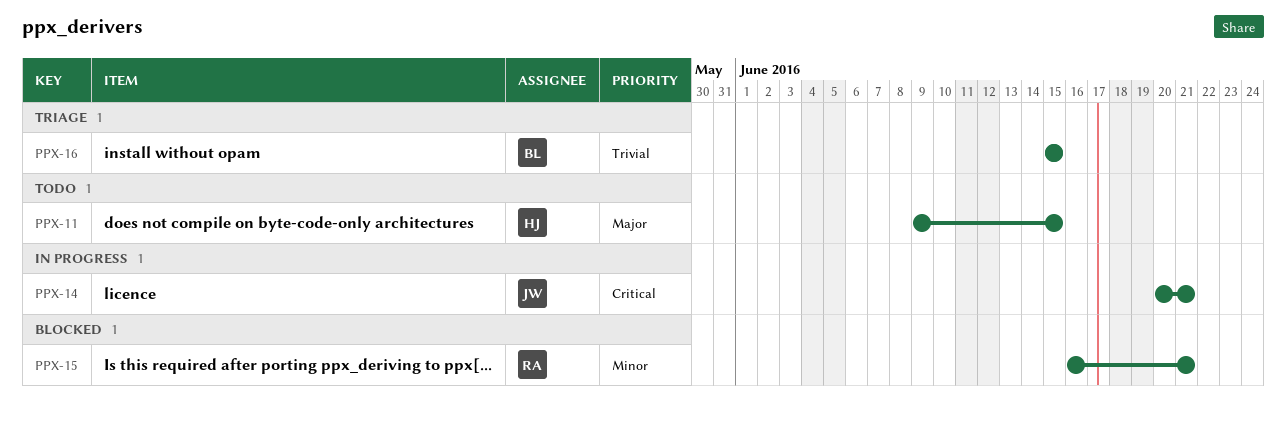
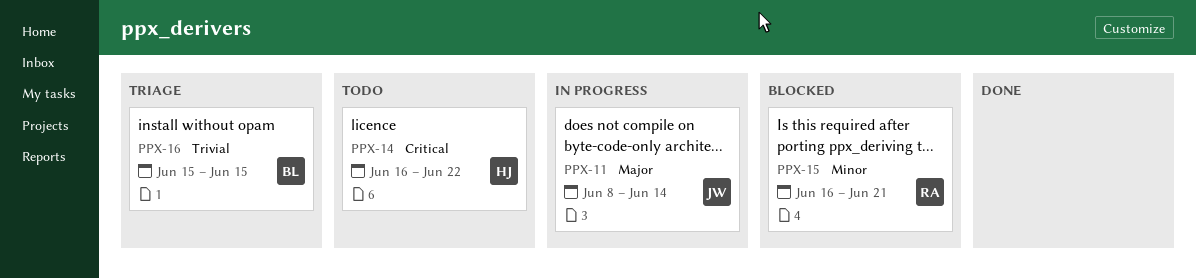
PPX-11, status: Todo -> In progress
PPX-11, owner: HJ -> JW
PPX-11, start: Jun 9 -> Jun 8
PPX-11, due: Jun 15 -> Jun 14
PPX-14, status: In progress -> Todo
PPX-14, owner: JW -> HJ
PPX-14, start: Jun 20 -> Jun 16
PPX-14, due: Jun 21 -> Jun 22

